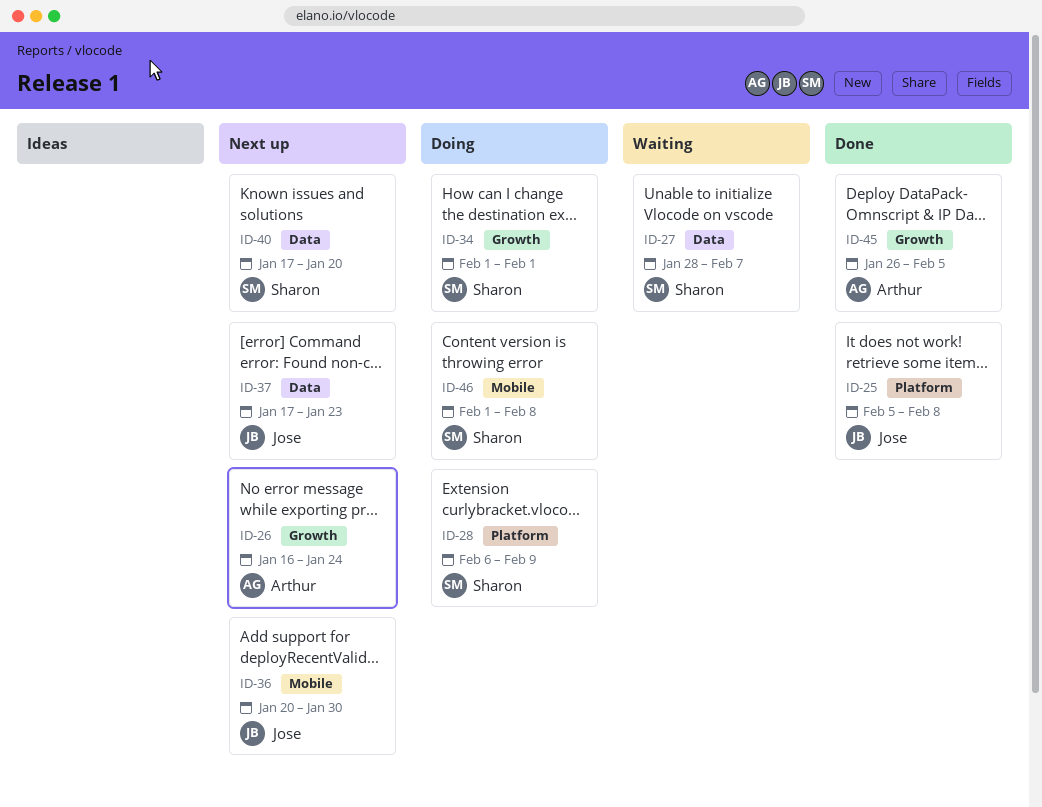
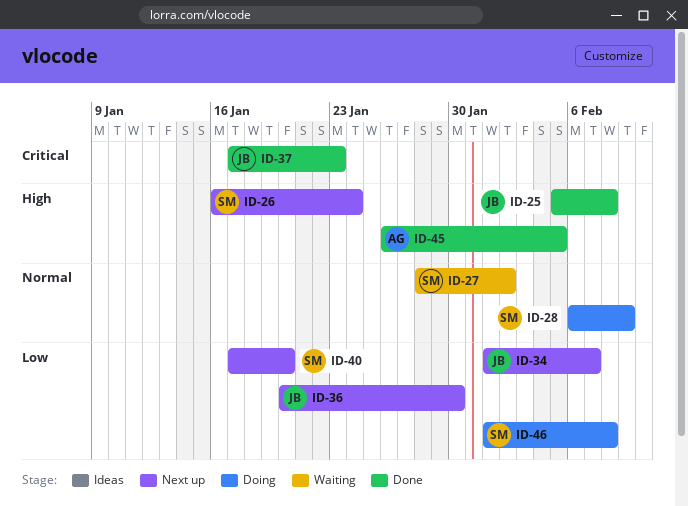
ID-26, owner: Arthur -> Sharon
ID-27, due: Feb 7 -> Feb 2
ID-34, status: Doing -> Next up
ID-34, owner: Sharon -> Jose
ID-34, due: Feb 1 -> Feb 7
ID-37, status: Next up -> Done

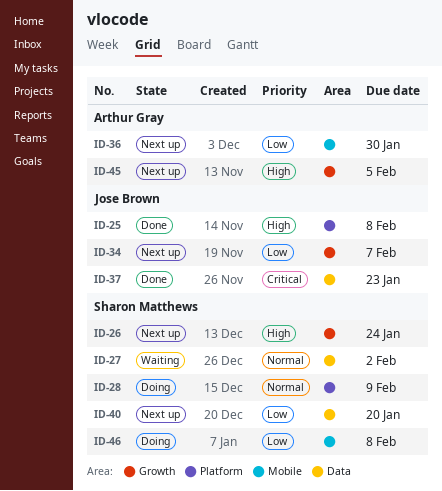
ID-36, owner: Jose Brown -> Arthur Gray
ID-45, status: Done -> Next up

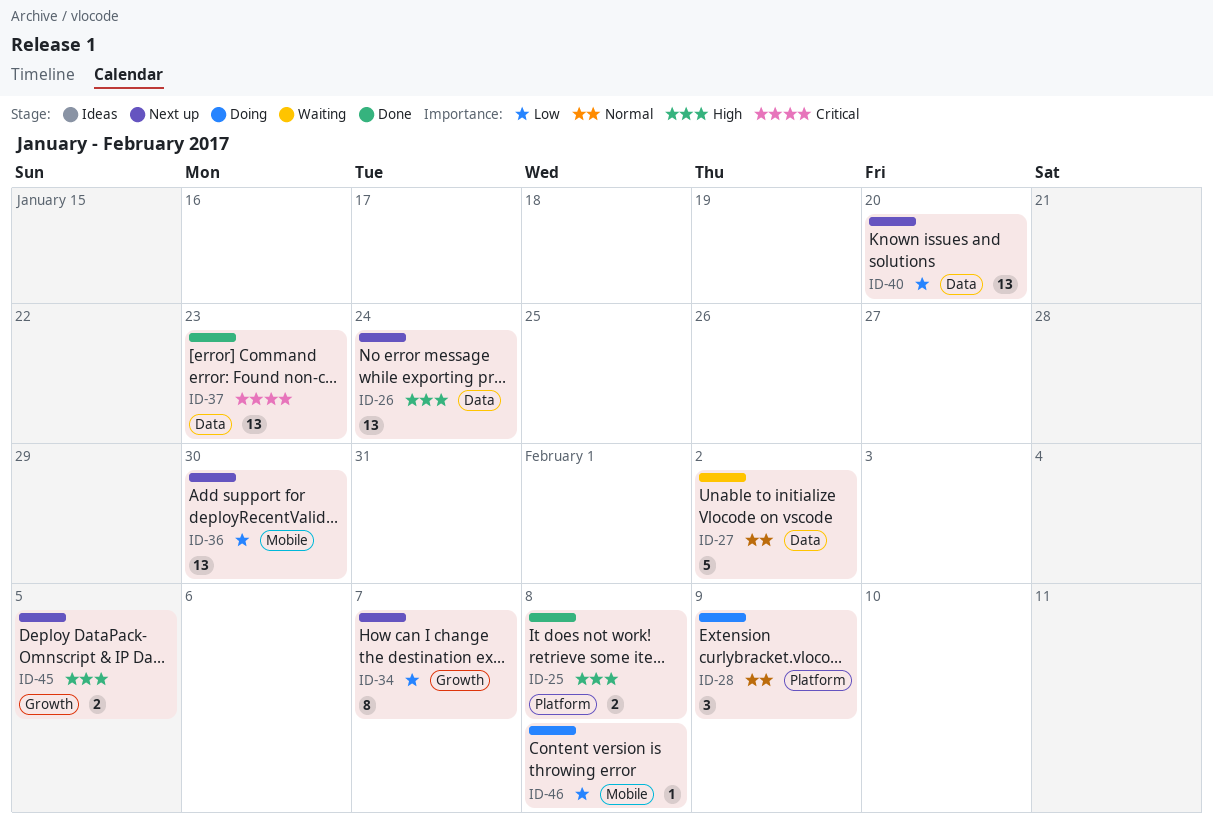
ID-26, label: Growth -> Data

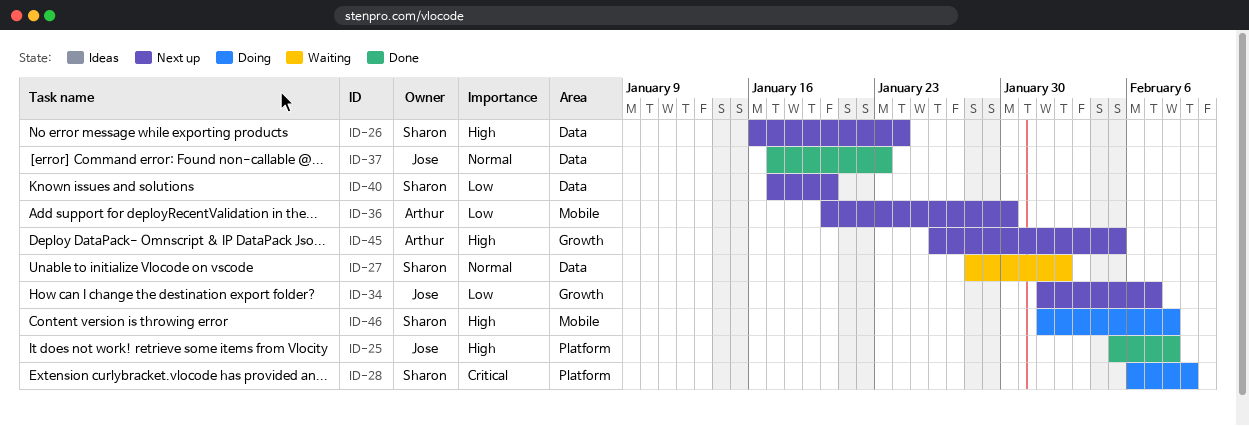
ID-28, priority: Normal -> Critical
ID-37, priority: Critical -> Normal
ID-46, priority: Low -> High

